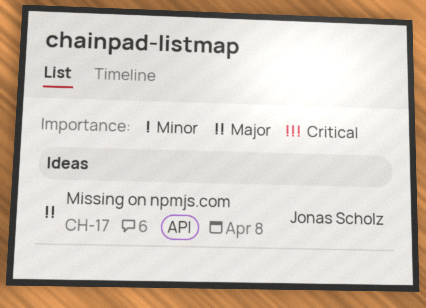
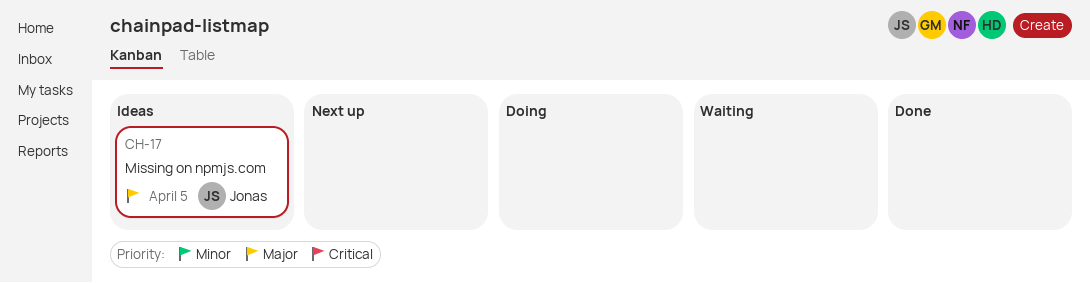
CH-17, due: Apr 8 -> Apr 5

